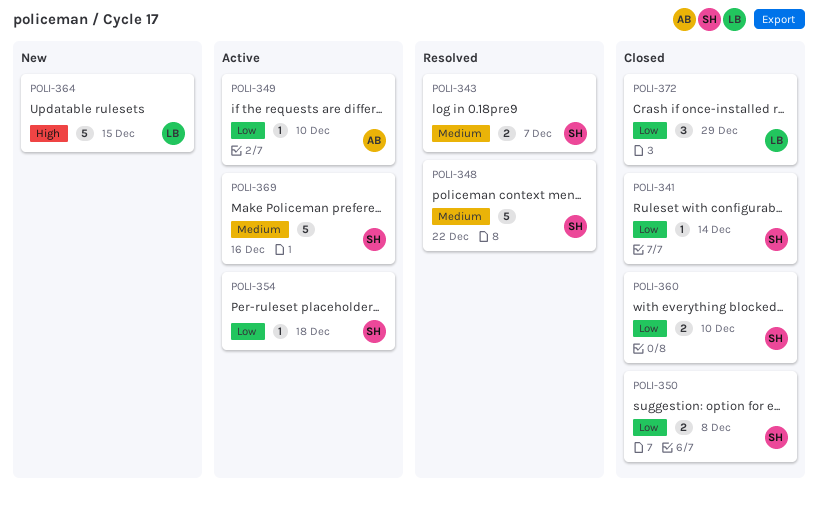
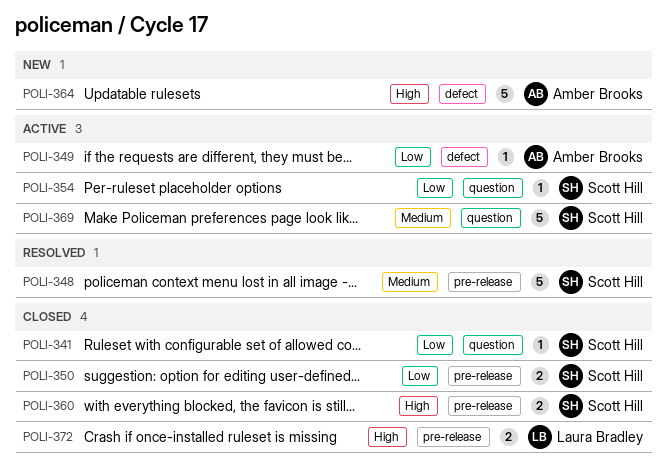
POLI-343: present -> none
POLI-360, priority: Low -> High
POLI-364, owner: Laura Bradley -> Amber Brooks
POLI-372, priority: Low -> High
POLI-372, estimate: 3 -> 2

